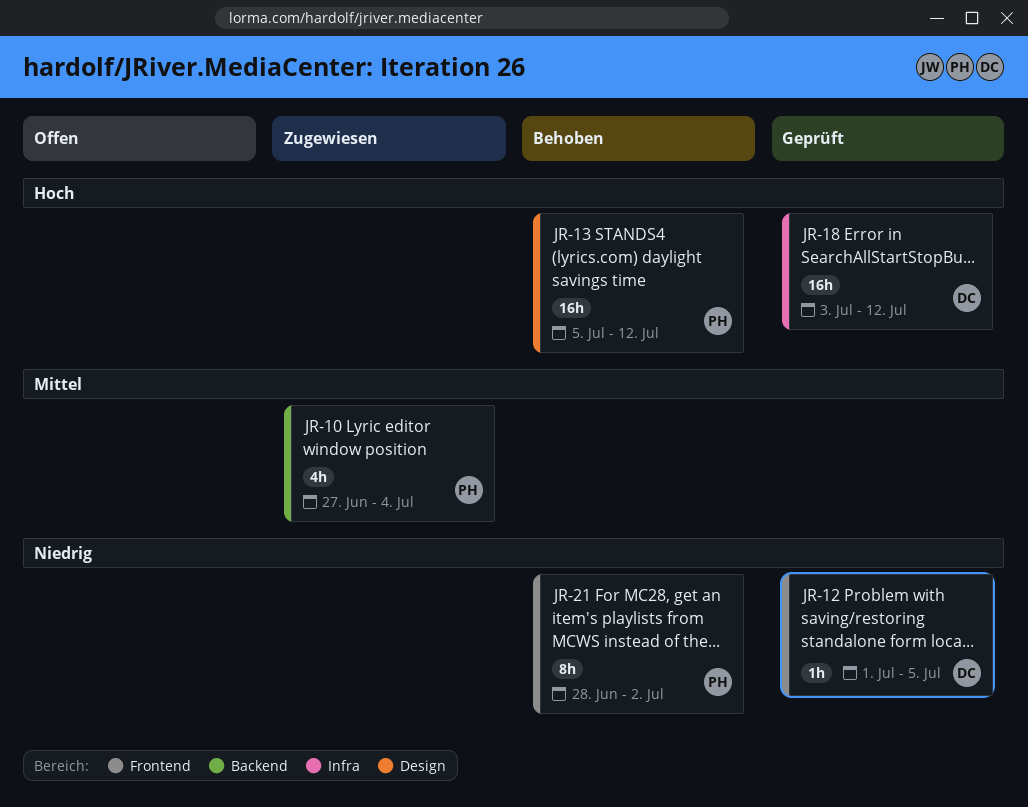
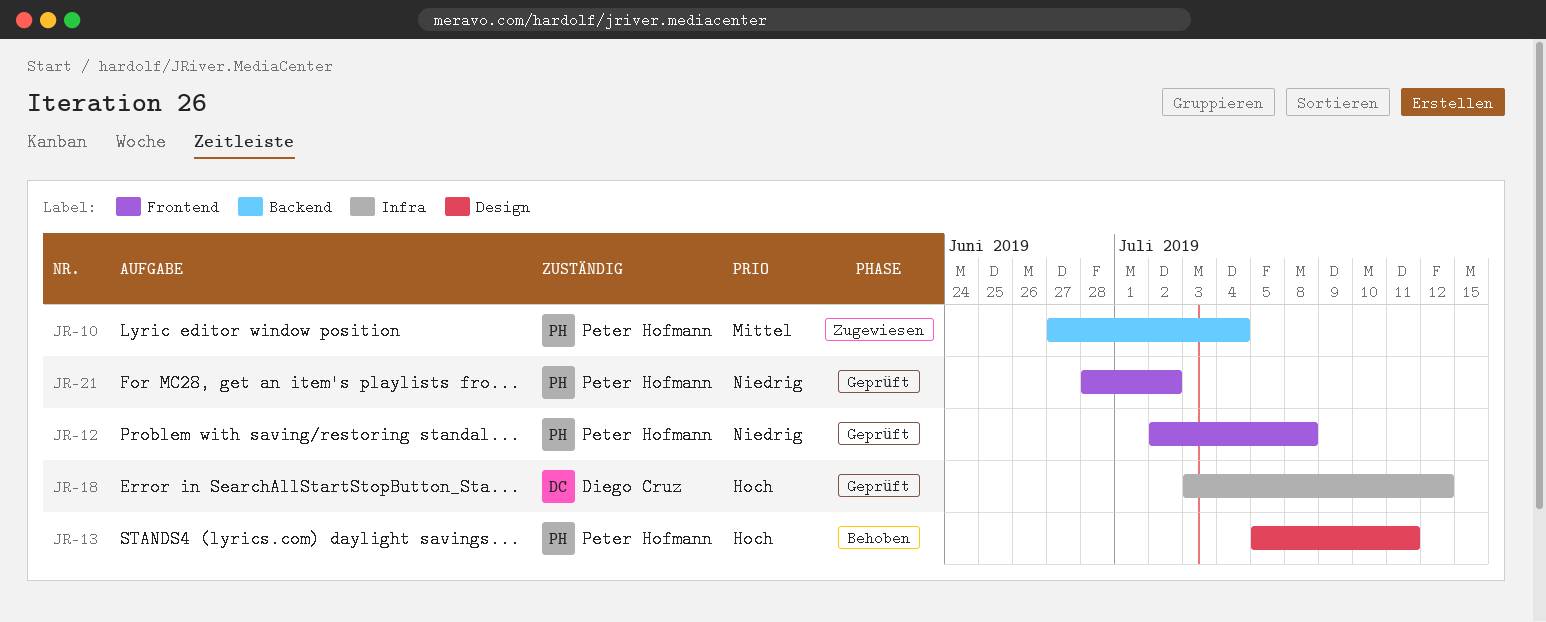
JR-12, owner: Diego Cruz -> Peter Hofmann
JR-12, start: Jul 1 -> Jul 2
JR-12, due: Jul 5 -> Jul 8
JR-13, due: Jul 12 -> Jul 11
JR-21, status: Behoben -> Geprüft

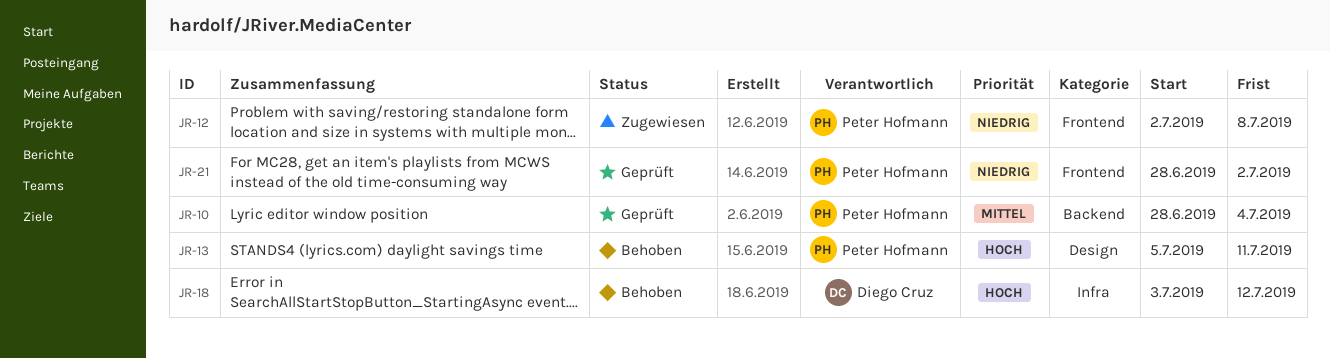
JR-10, status: Zugewiesen -> Geprüft
JR-10, start: Jun 27 -> Jun 28
JR-12, status: Geprüft -> Zugewiesen
JR-18, status: Geprüft -> Behoben

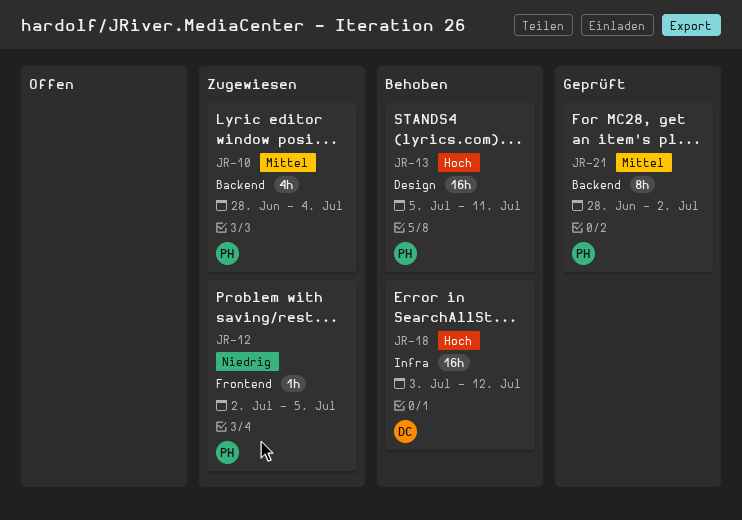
JR-10, status: Geprüft -> Zugewiesen
JR-12, due: Jul 8 -> Jul 5
JR-21, priority: Niedrig -> Mittel
JR-21, label: Frontend -> Backend

